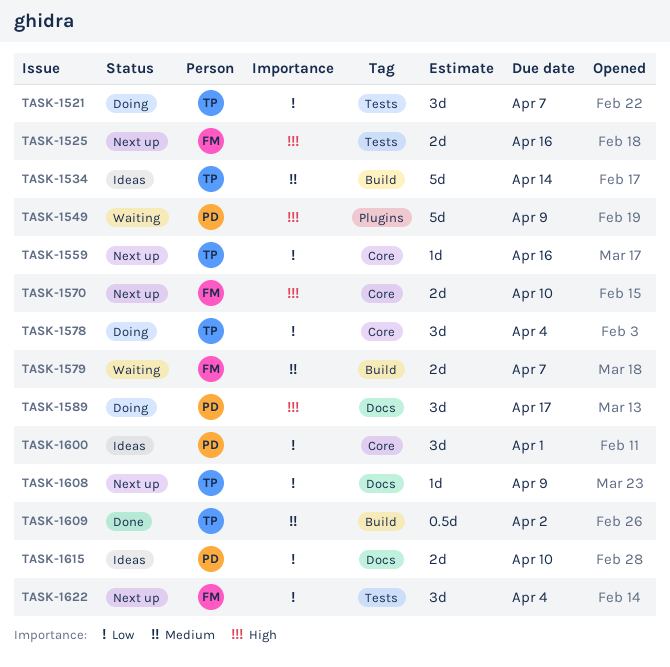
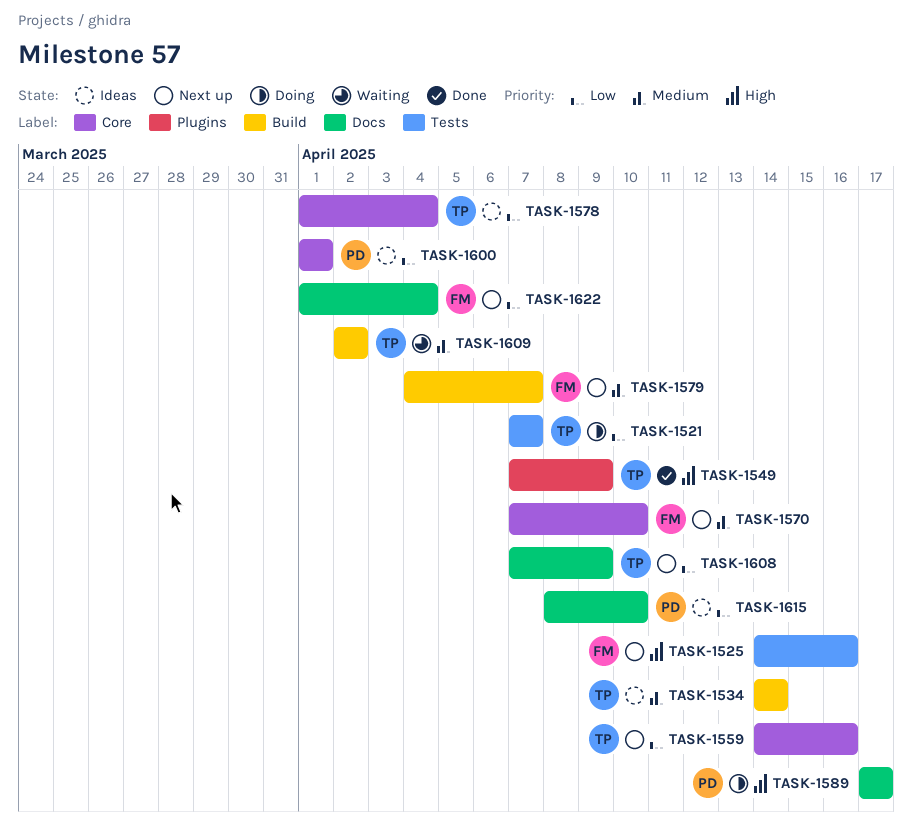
TASK-1549, status: Waiting -> Done
TASK-1549, owner: PD -> TP
TASK-1570, priority: High -> Medium
TASK-1578, status: Doing -> Ideas
TASK-1579, status: Waiting -> Next up
TASK-1609, status: Done -> Waiting
TASK-1622, label: Tests -> Docs

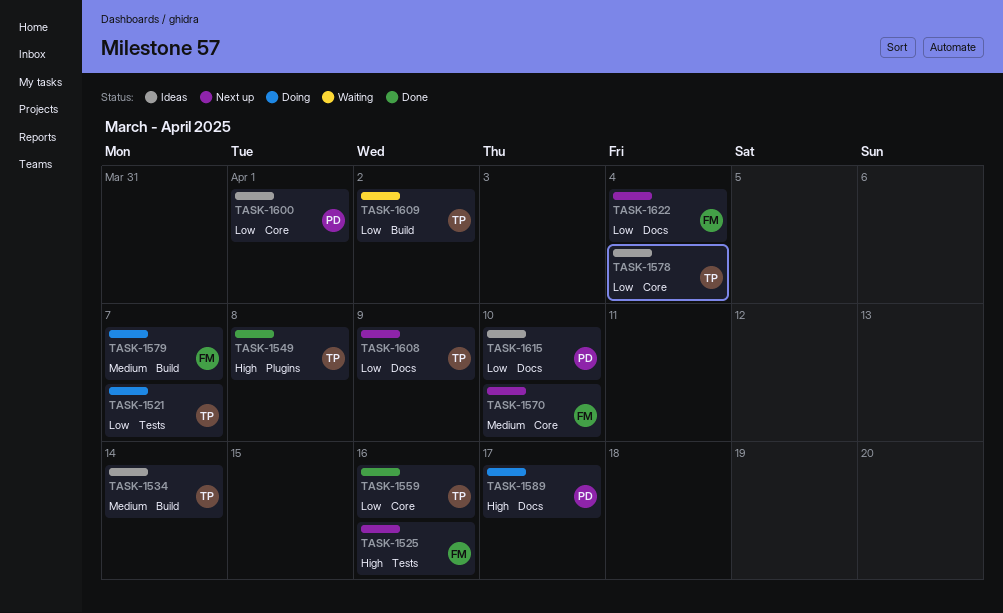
TASK-1549, due: Apr 9 -> Apr 8
TASK-1559, status: Next up -> Done
TASK-1579, status: Next up -> Doing
TASK-1609, priority: Medium -> Low

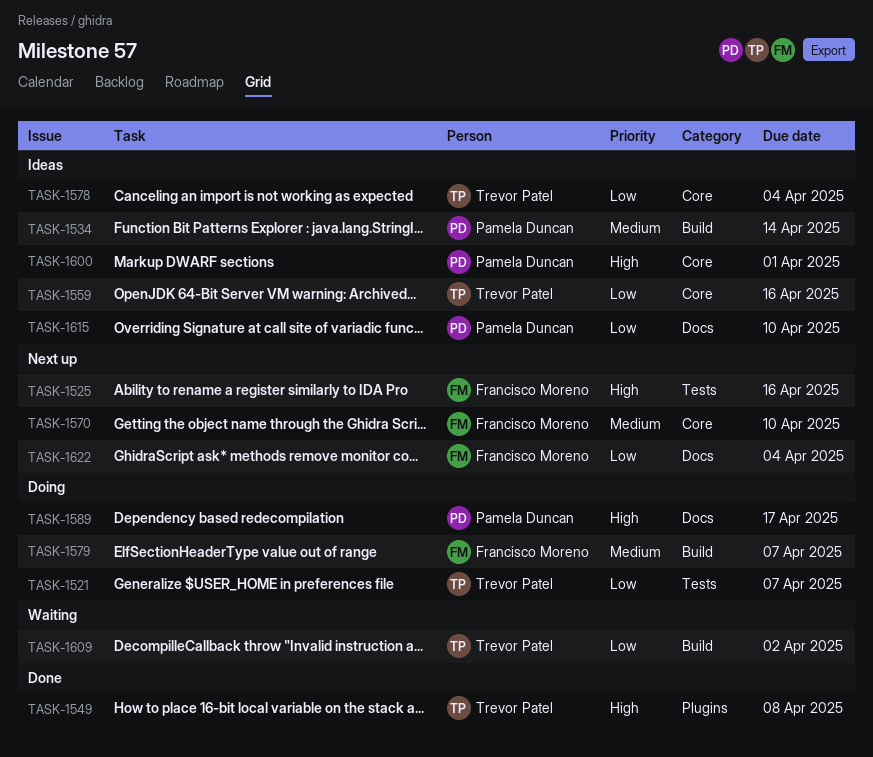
TASK-1534, owner: Trevor Patel -> Pamela Duncan
TASK-1559, status: Done -> Ideas
TASK-1600, priority: Low -> High
TASK-1608: present -> none

